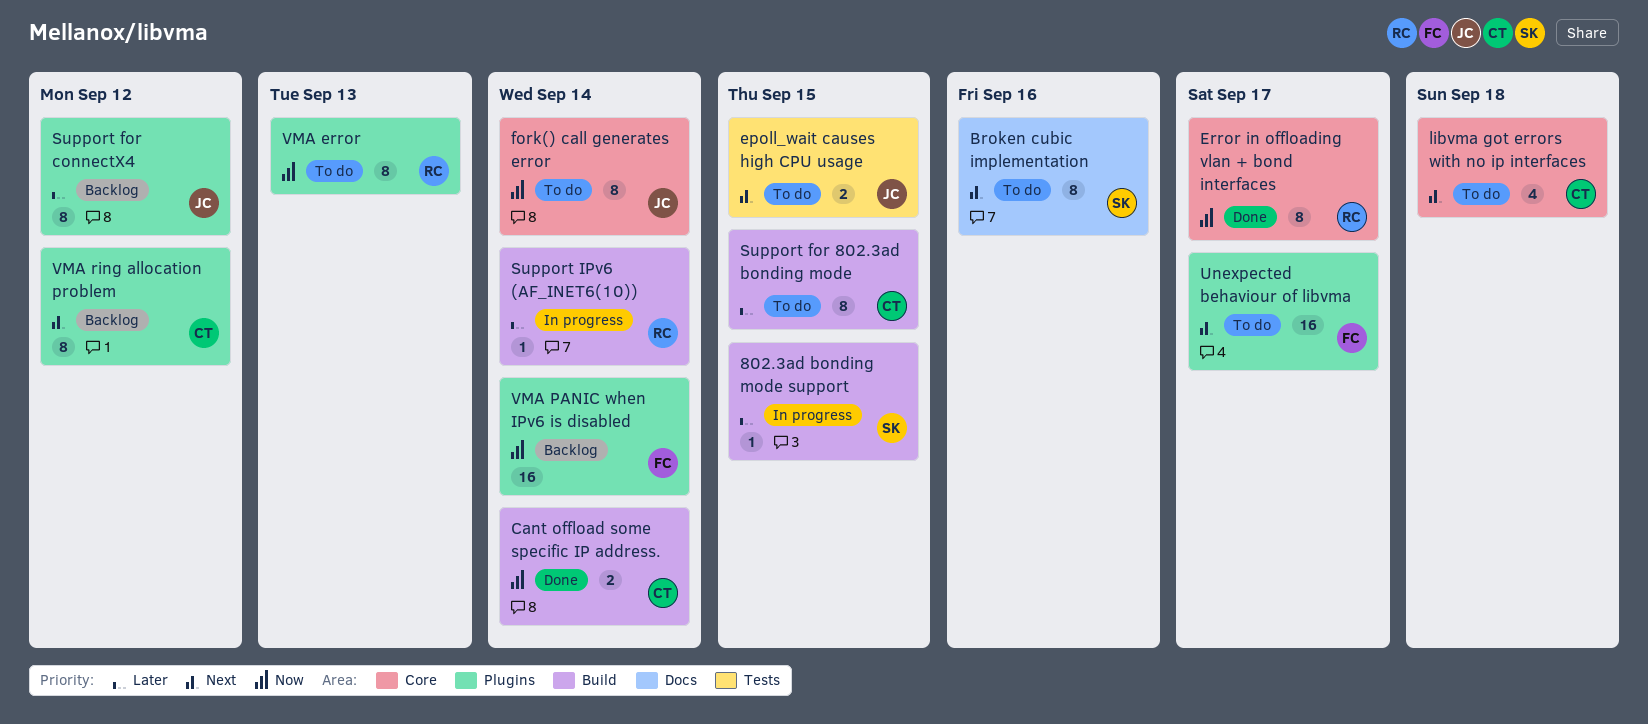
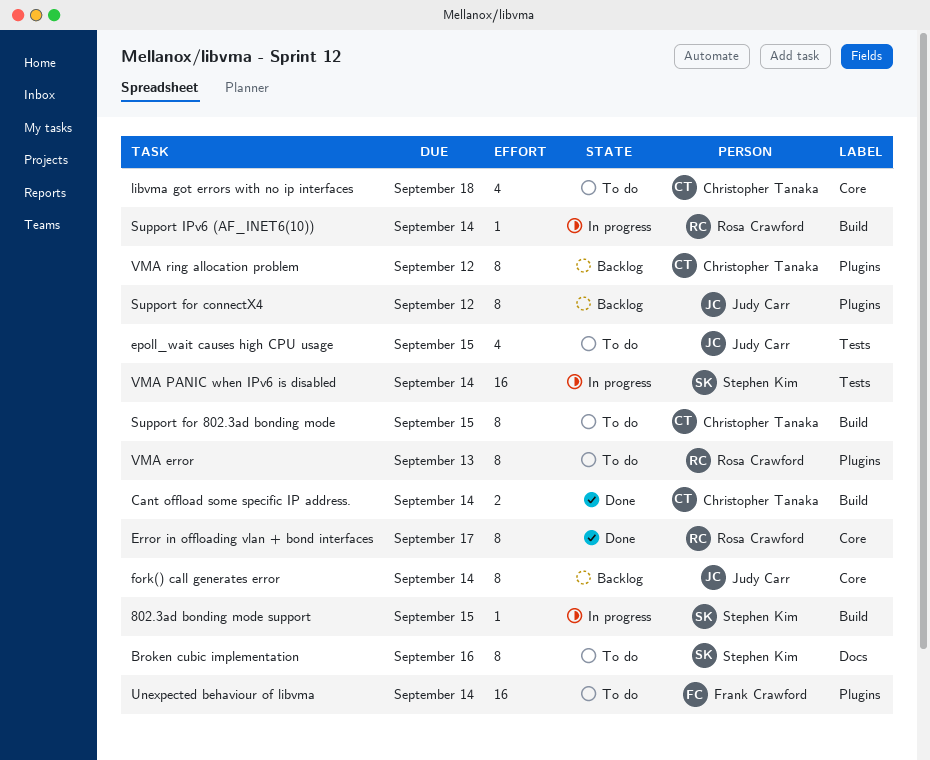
epoll_wait causes high CPU usage, estimate: 2 -> 4
fork() call generates error, status: To do -> Backlog
Unexpected behaviour of libvma, due: Sep 17 -> Sep 14
VMA PANIC when IPv6 is disabled, status: Backlog -> In progress
VMA PANIC when IPv6 is disabled, owner: Frank Crawford -> Stephen Kim
VMA PANIC when IPv6 is disabled, label: Plugins -> Tests

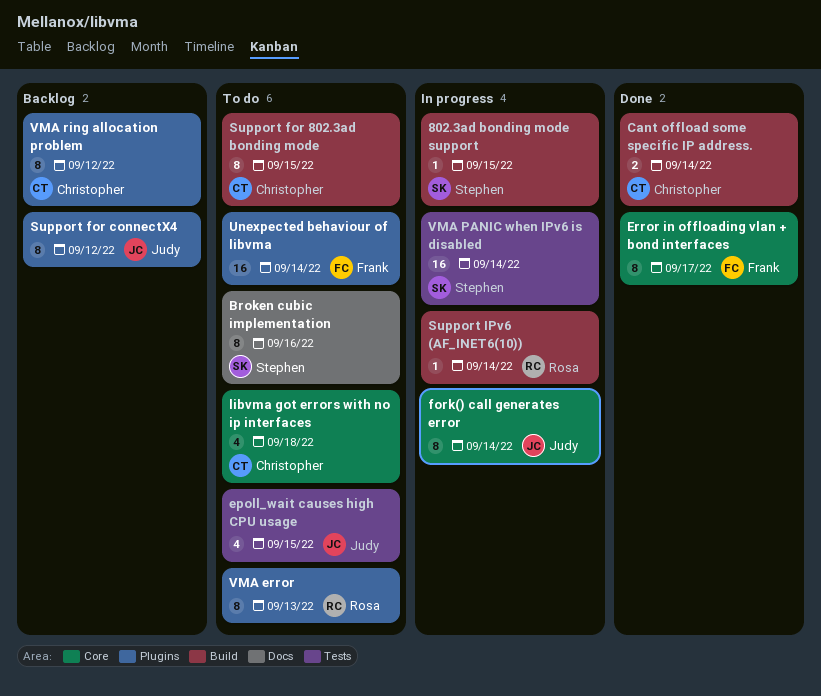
Error in offloading vlan + bond interfaces, owner: Rosa Crawford -> Frank Crawford
fork() call generates error, status: Backlog -> In progress

